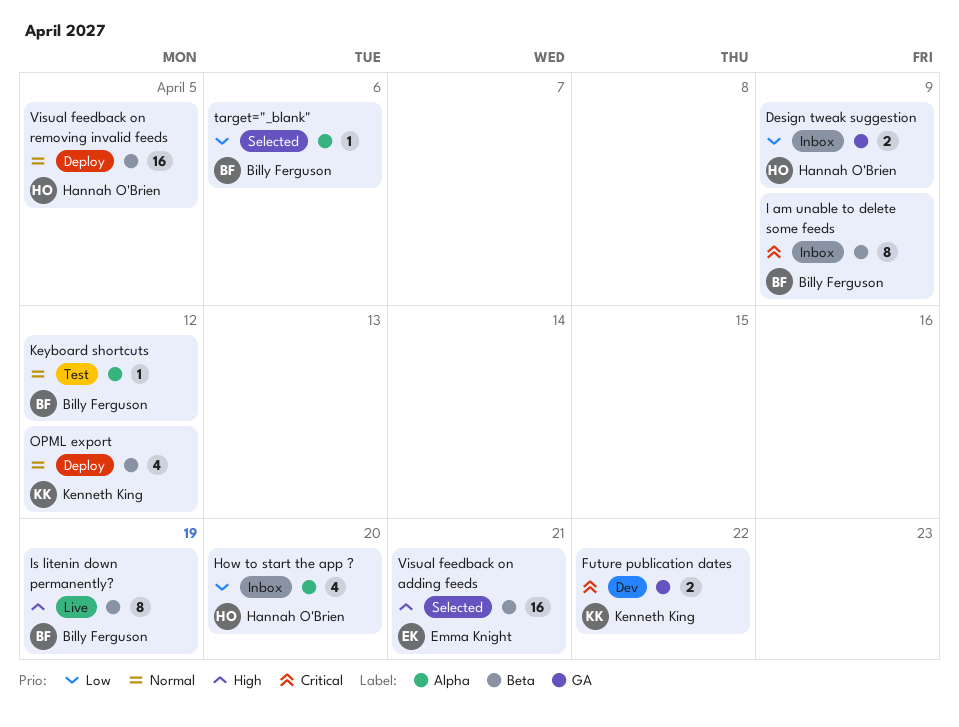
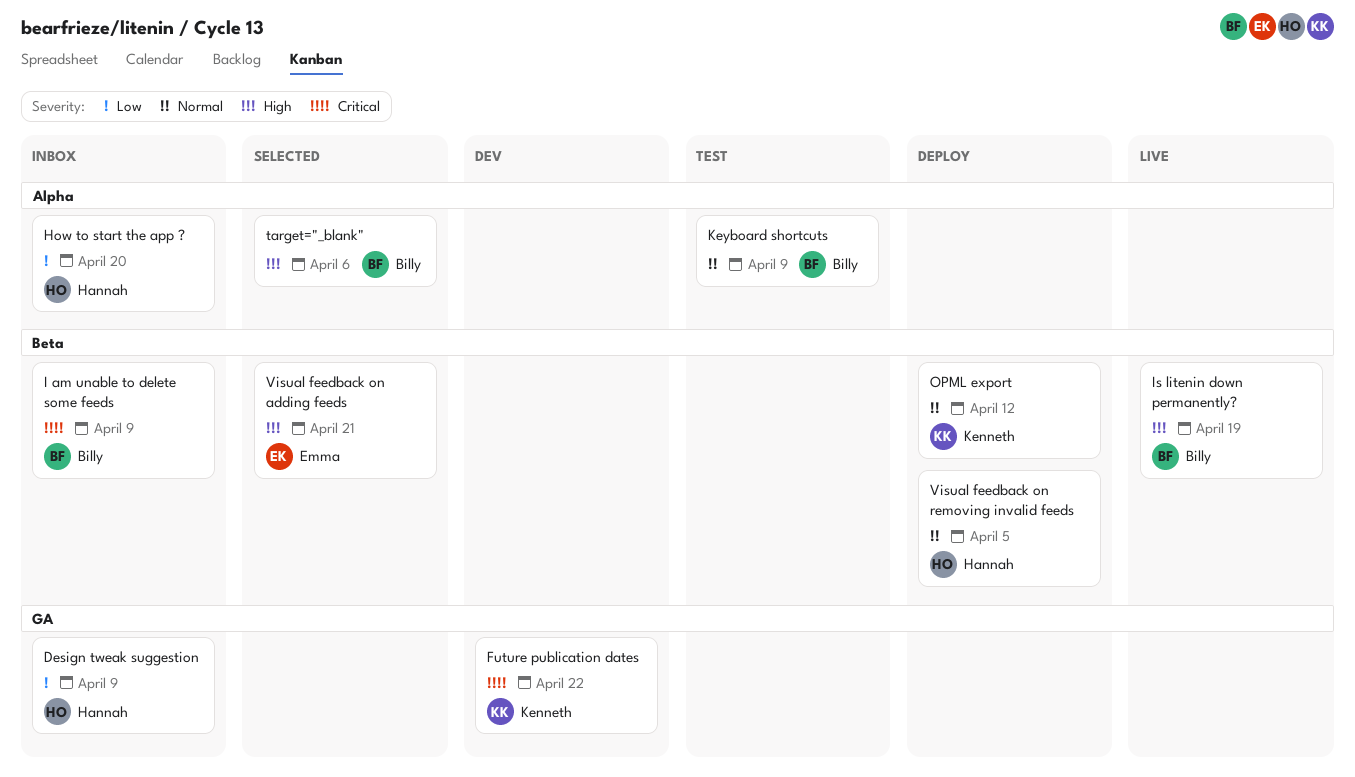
Keyboard shortcuts, due: Apr 12 -> Apr 9
target="_blank", priority: Low -> High

